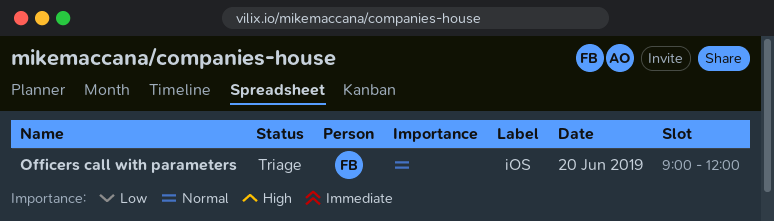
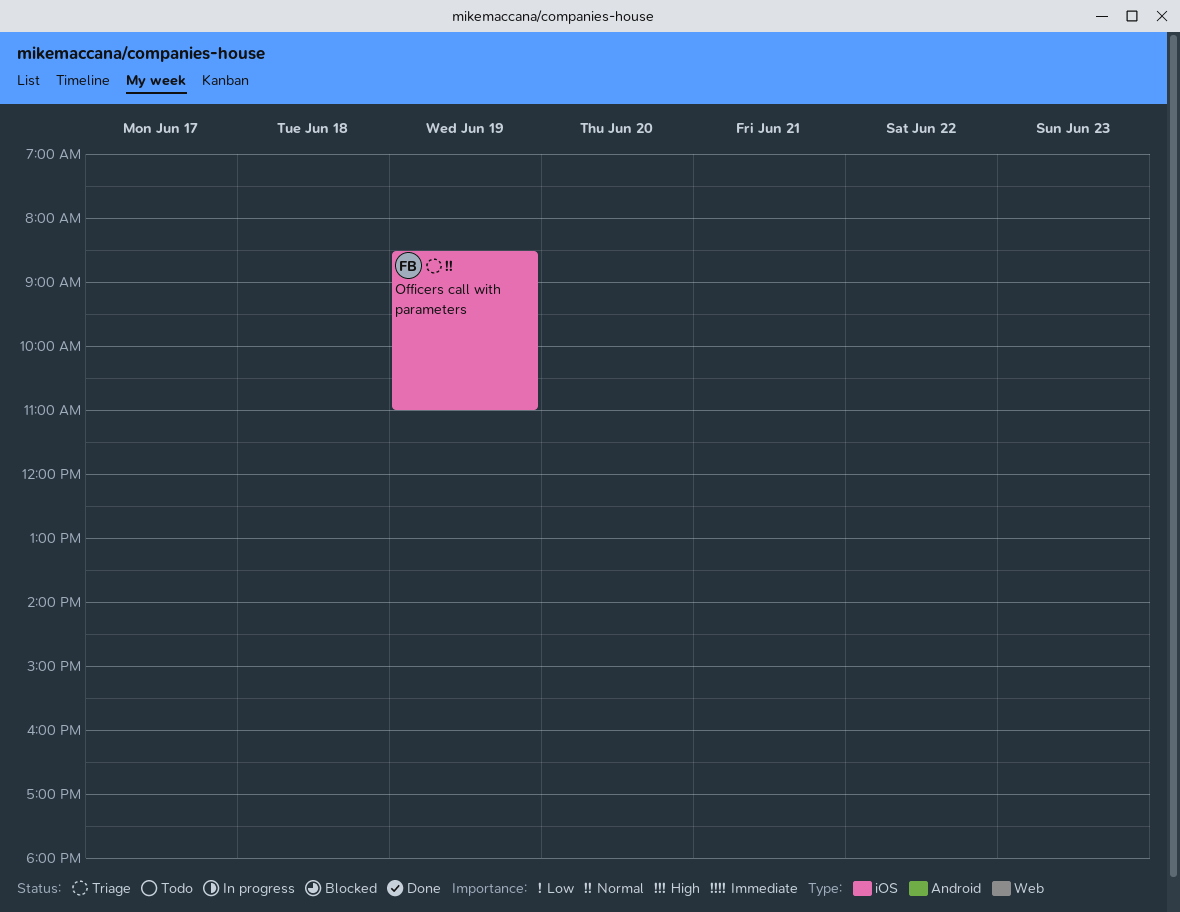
Officers call with parameters, day: Jun 20 -> Jun 19
Officers call with parameters, begins: 09:00 -> 08:30
Officers call with parameters, ends: 12:00 -> 11:00

